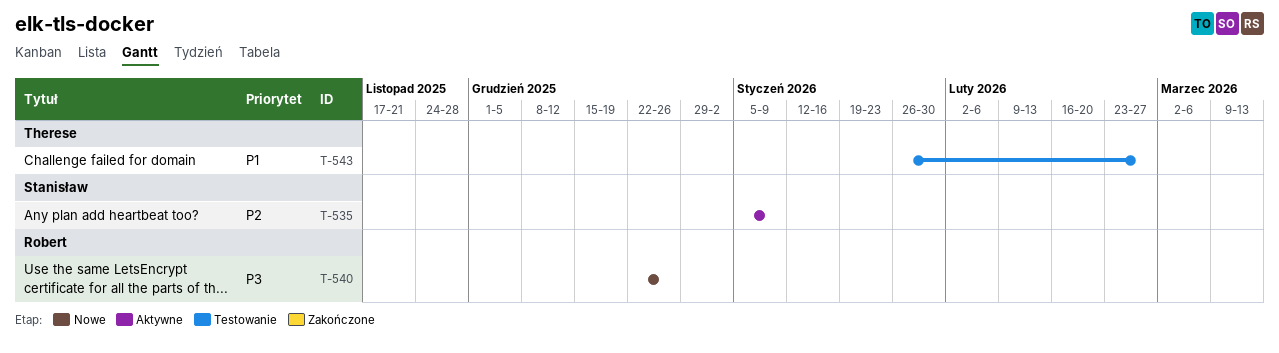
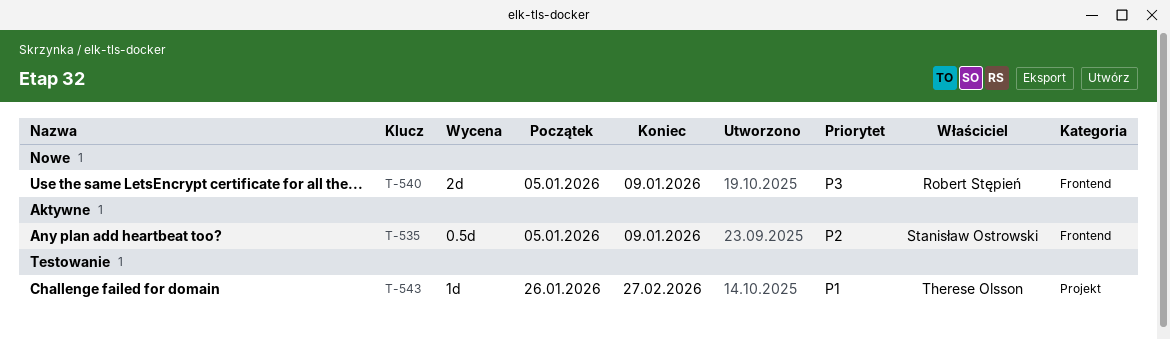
T-540, start: Dec 22 -> Jan 5
T-540, due: Dec 26 -> Jan 9

